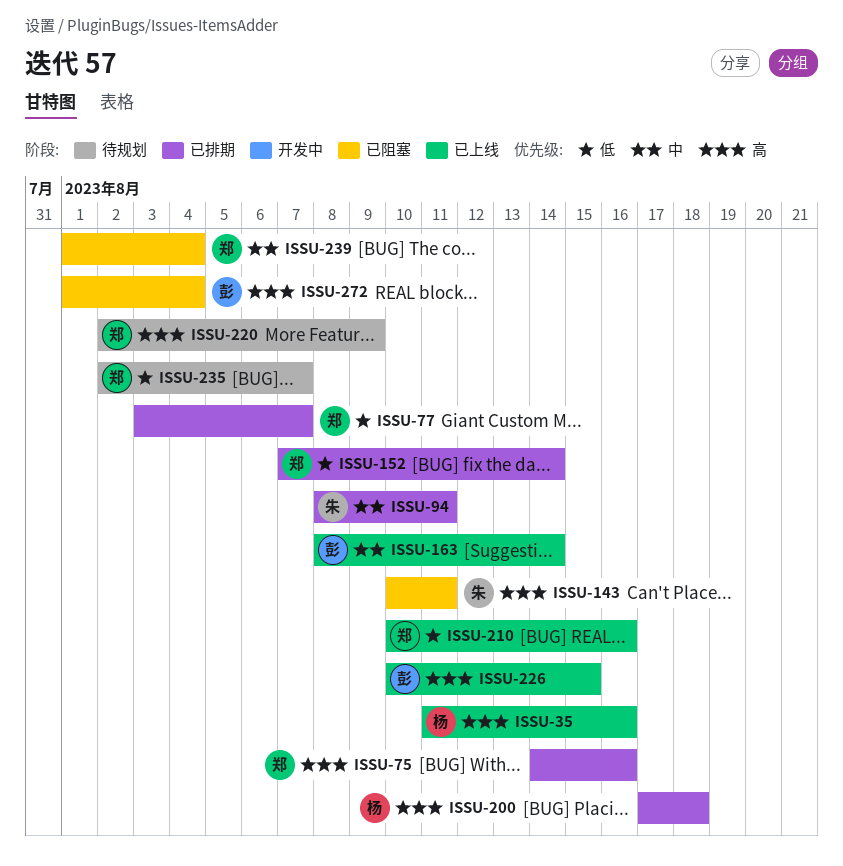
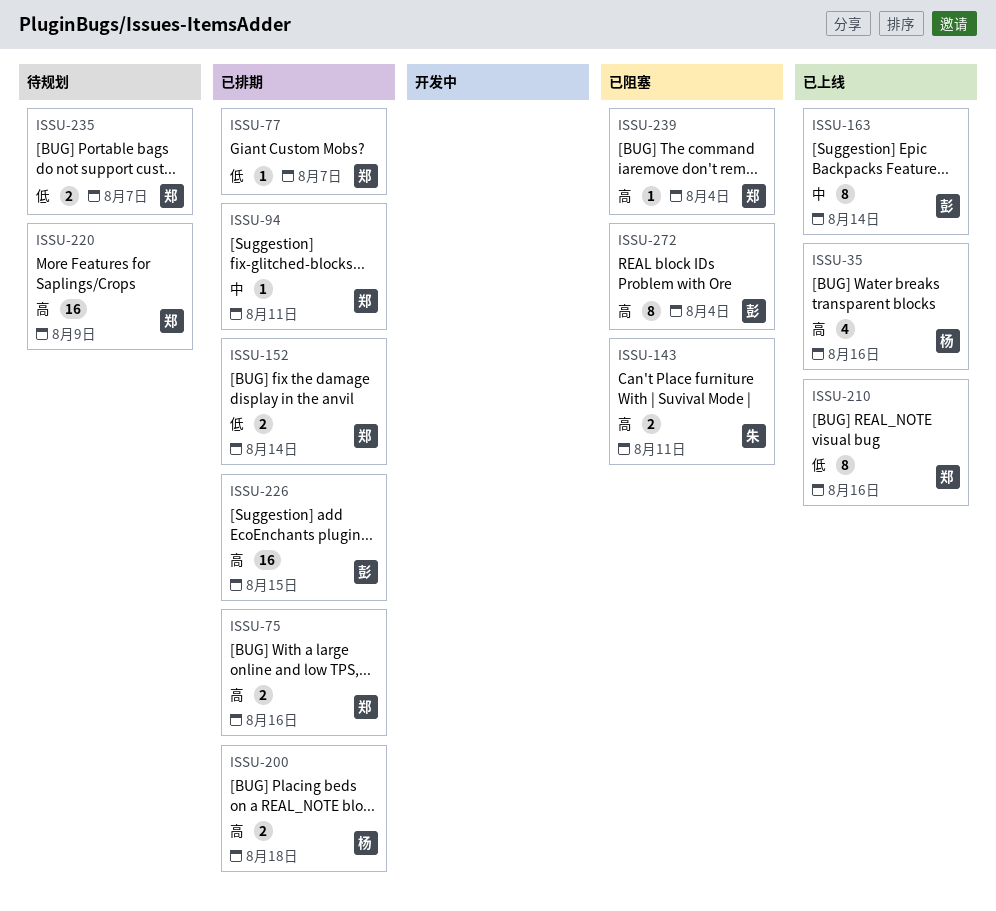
ISSU-94, owner: 朱 -> 郑
ISSU-226, status: 已上线 -> 已排期
ISSU-239, priority: 中 -> 高

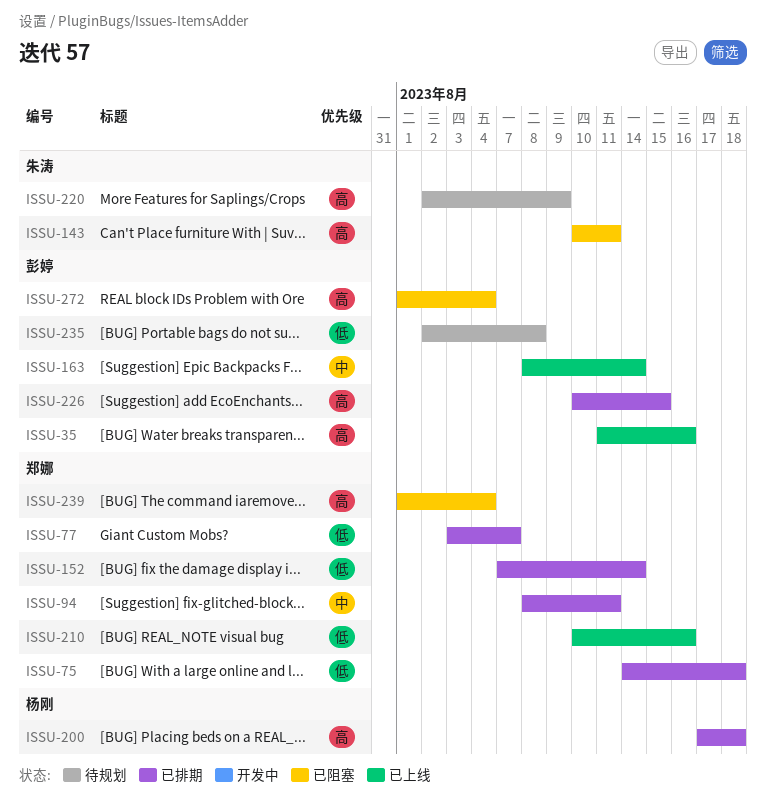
ISSU-35, owner: 杨刚 -> 彭婷
ISSU-75, priority: 高 -> 低
ISSU-75, due: Aug 16 -> Aug 18
ISSU-220, owner: 郑娜 -> 朱涛
ISSU-235, owner: 郑娜 -> 彭婷
ISSU-235, due: Aug 7 -> Aug 8

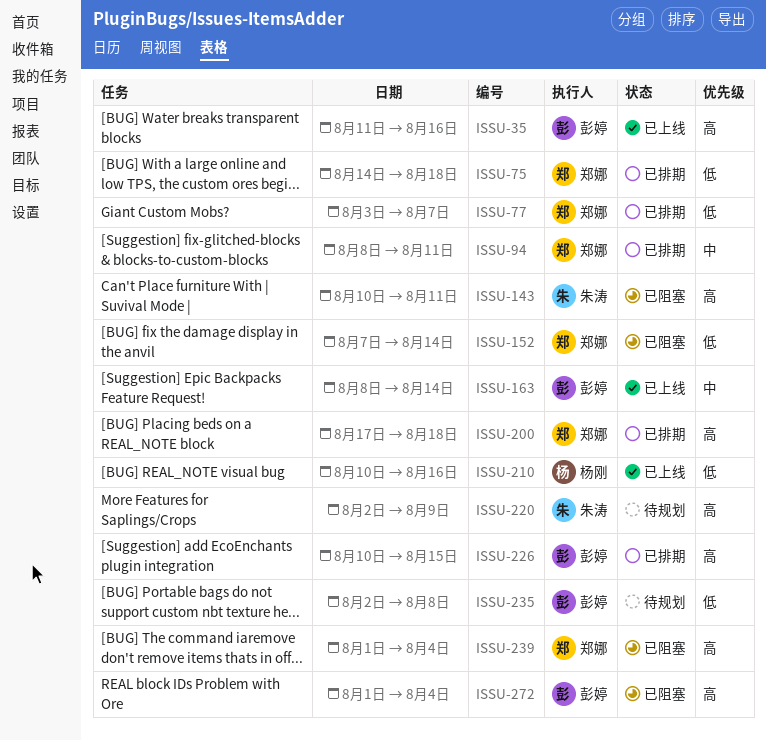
ISSU-152, status: 已排期 -> 已阻塞
ISSU-200, owner: 杨刚 -> 郑娜
ISSU-210, owner: 郑娜 -> 杨刚

